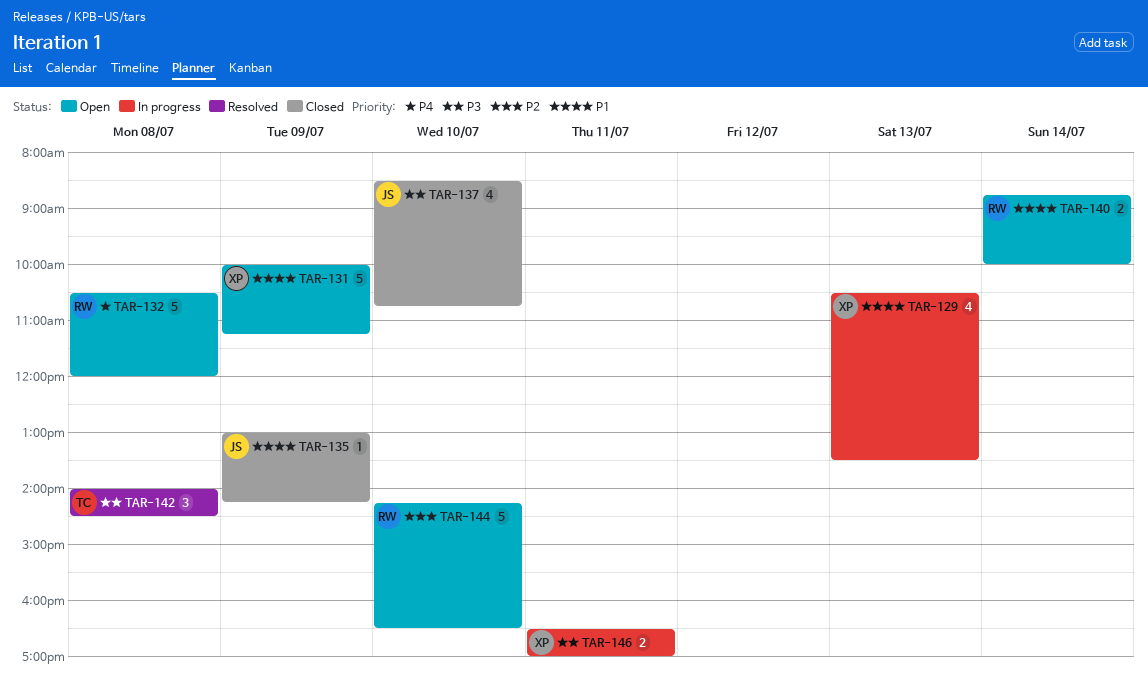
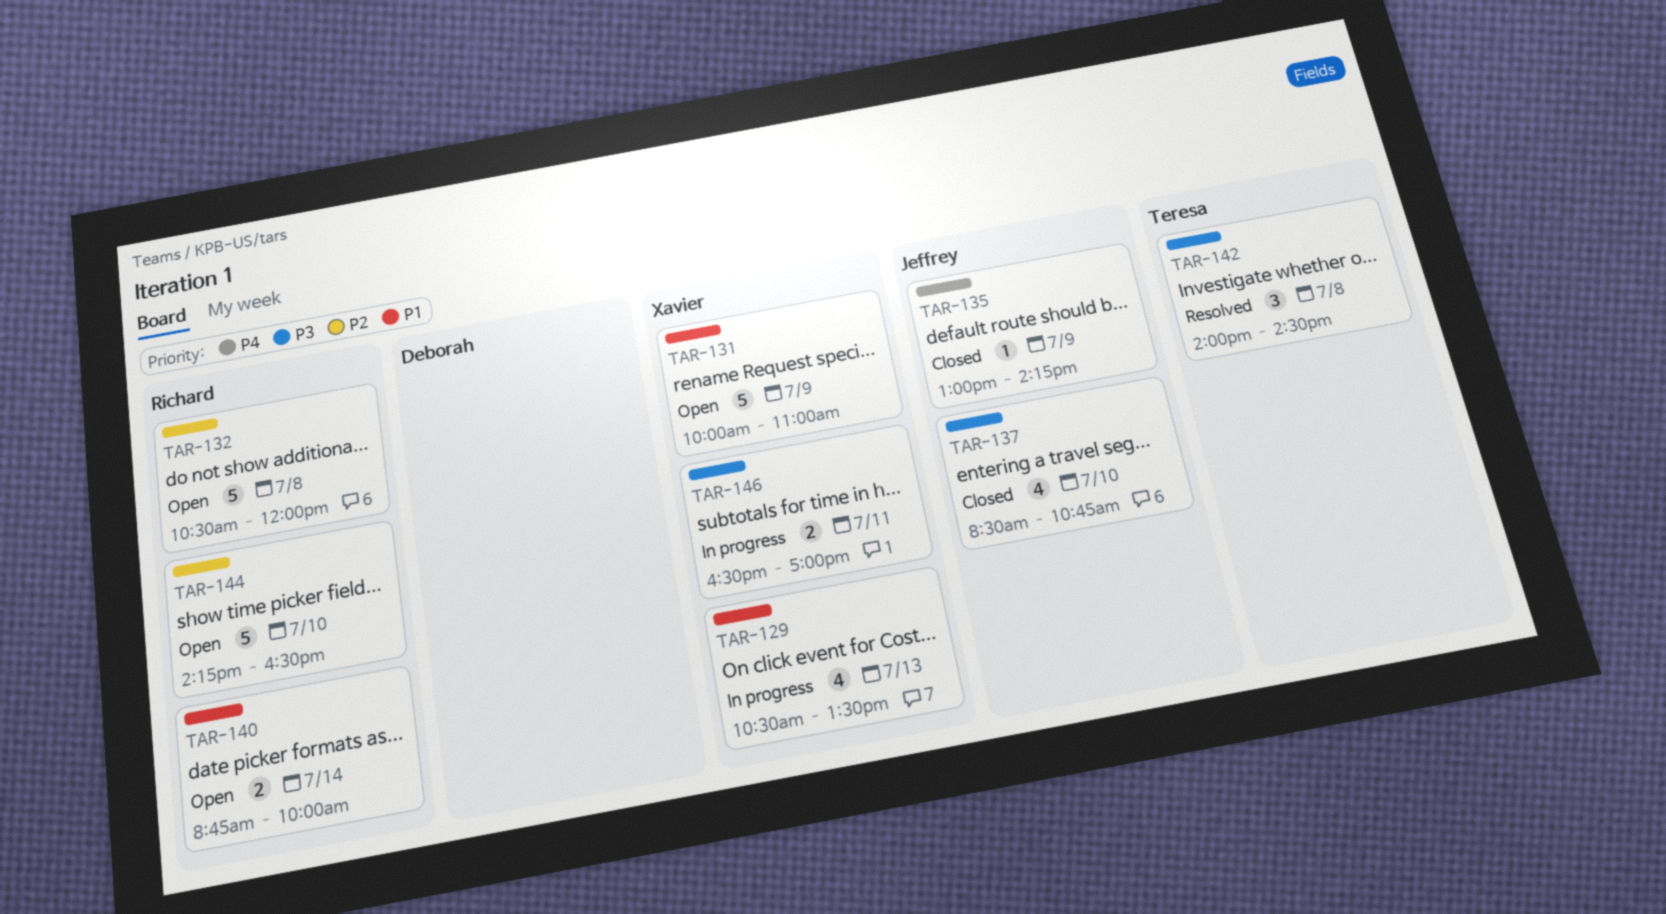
TAR-131, ends: 11:15 -> 11:00
TAR-132, priority: P4 -> P2
TAR-135, priority: P1 -> P4

